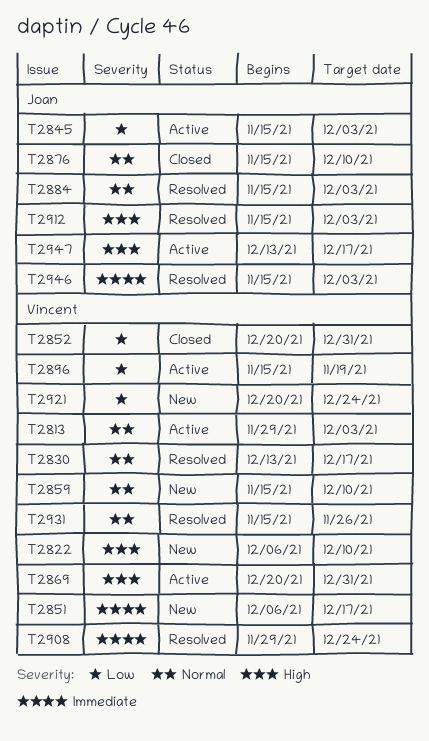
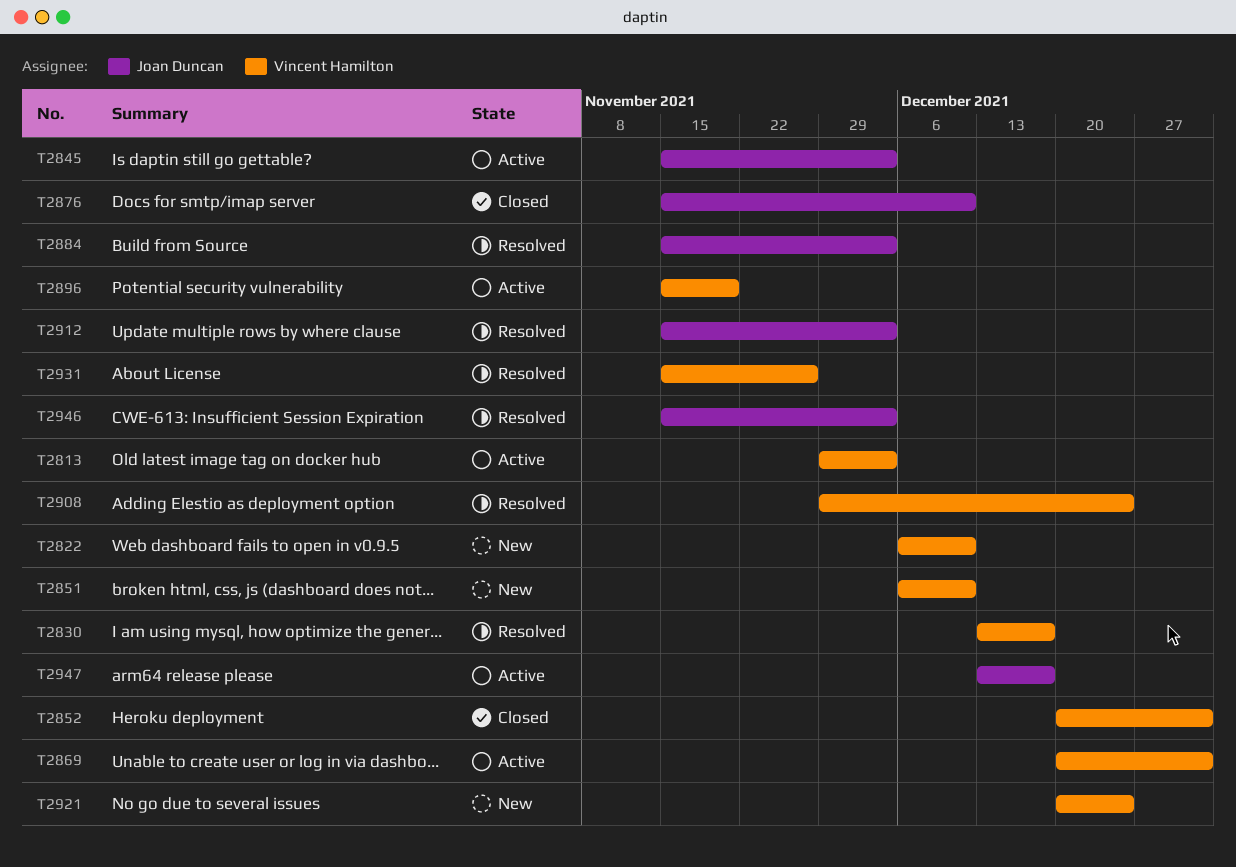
T2851, due: Dec 17 -> Dec 10
T2859: present -> none

